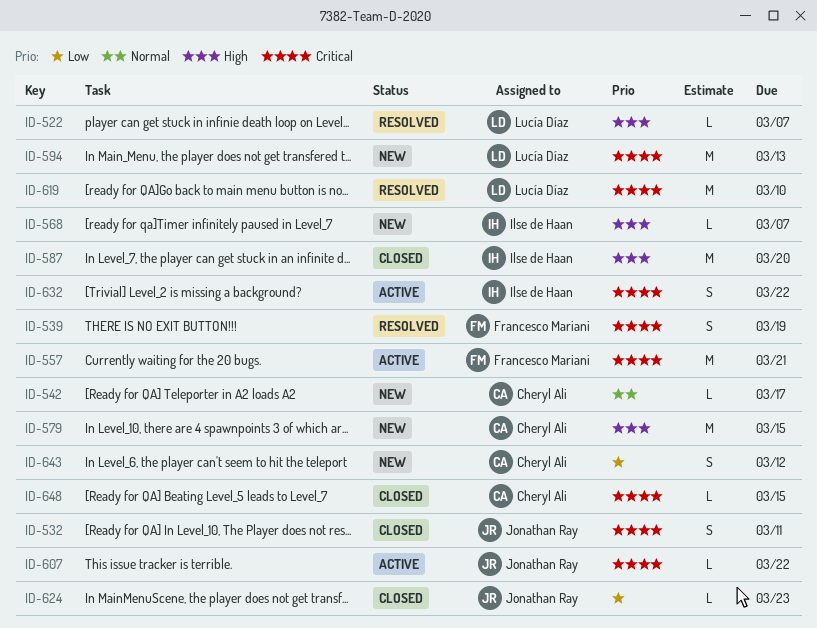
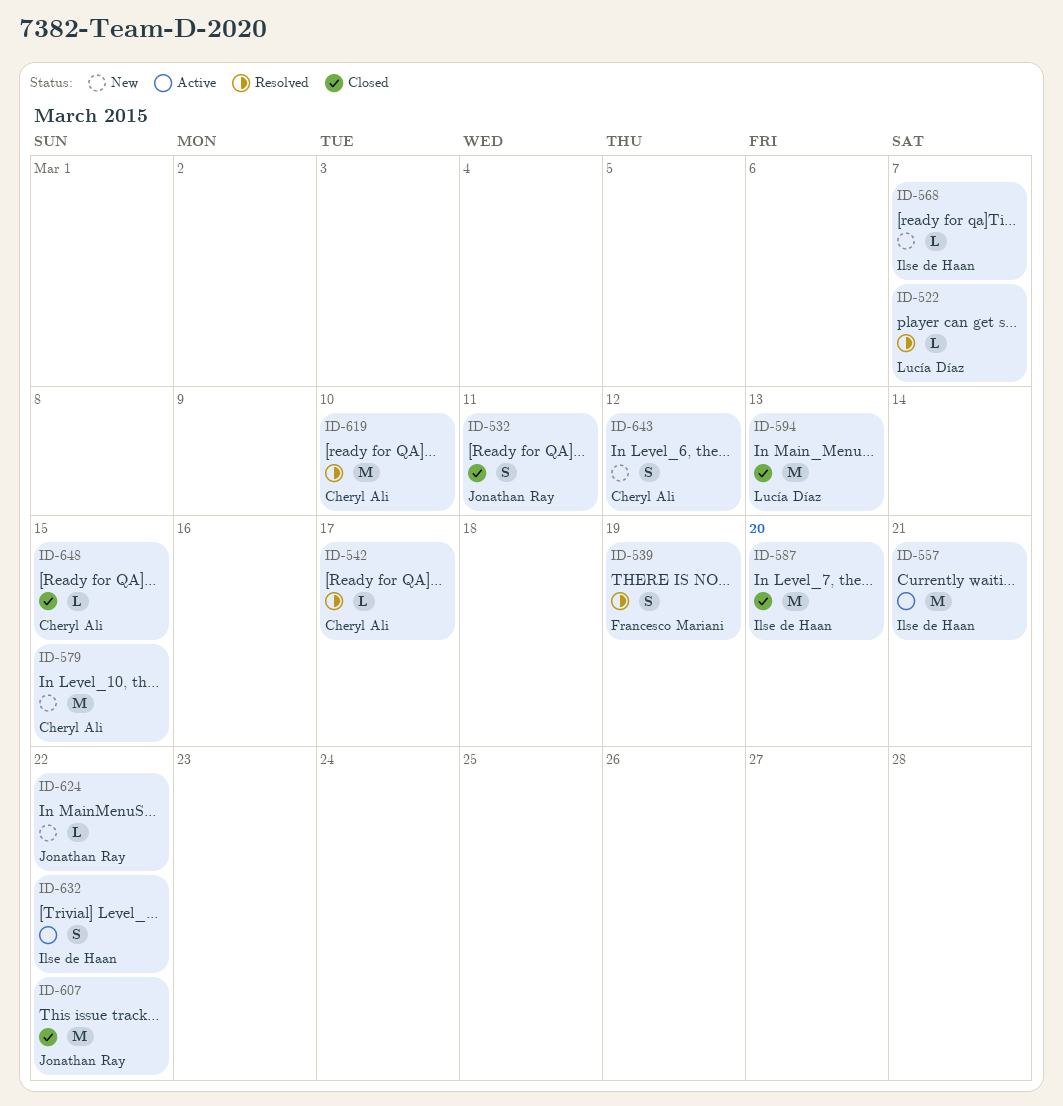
ID-542, status: New -> Resolved
ID-557, owner: Francesco Mariani -> Ilse de Haan
ID-594, status: New -> Closed
ID-607, status: Active -> Closed
ID-607, estimate: L -> M
ID-619, owner: Lucía Díaz -> Cheryl Ali
ID-624, status: Closed -> New
ID-624, due: Mar 23 -> Mar 22

